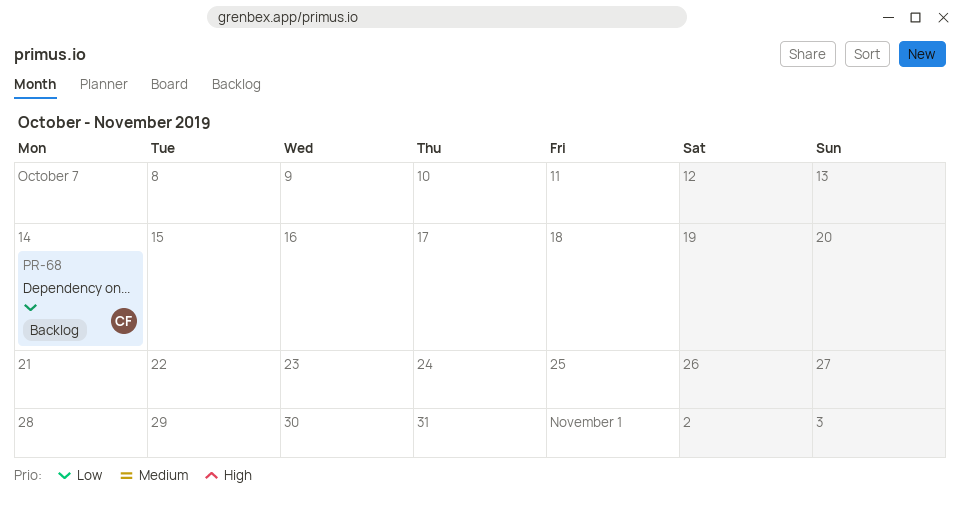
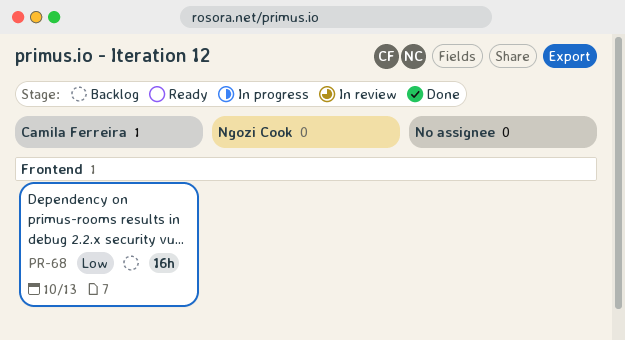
PR-68, due: Oct 14 -> Oct 13

